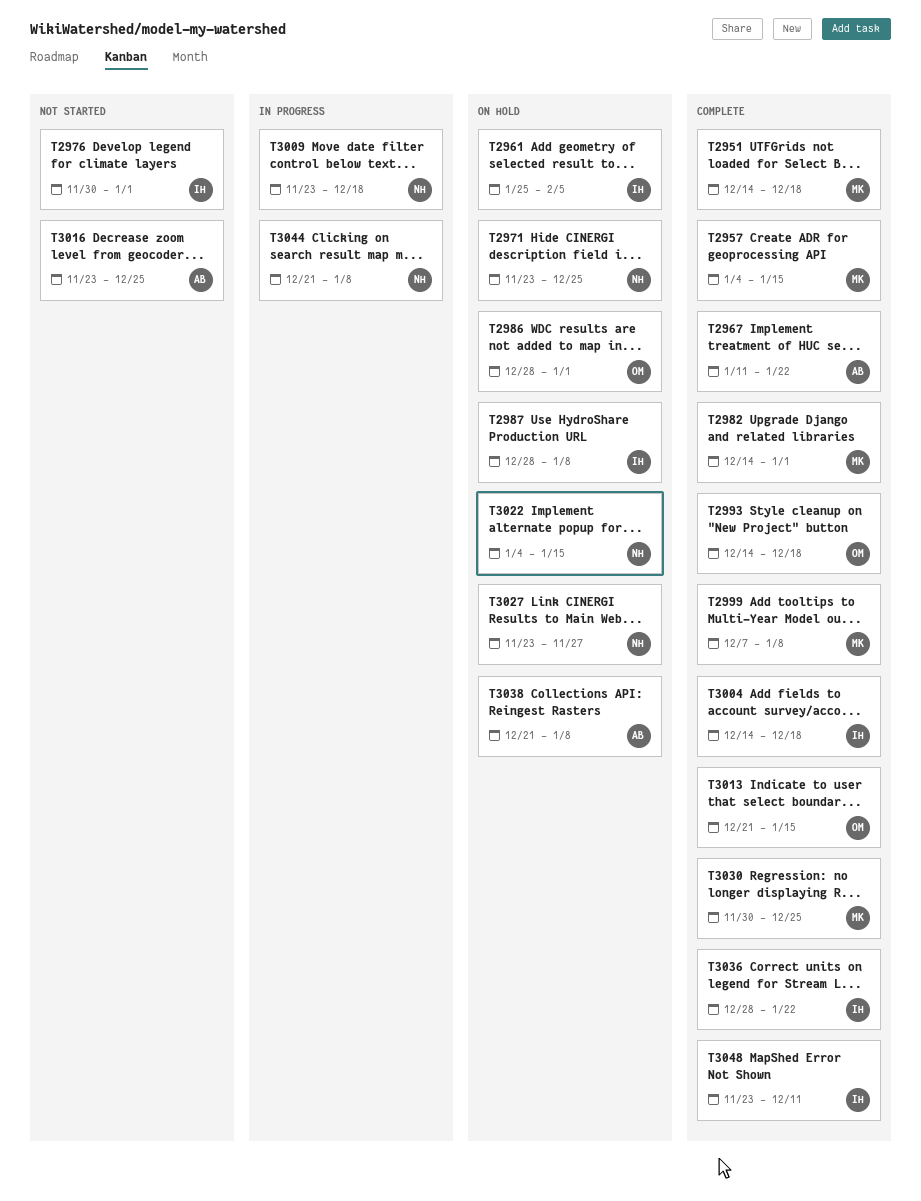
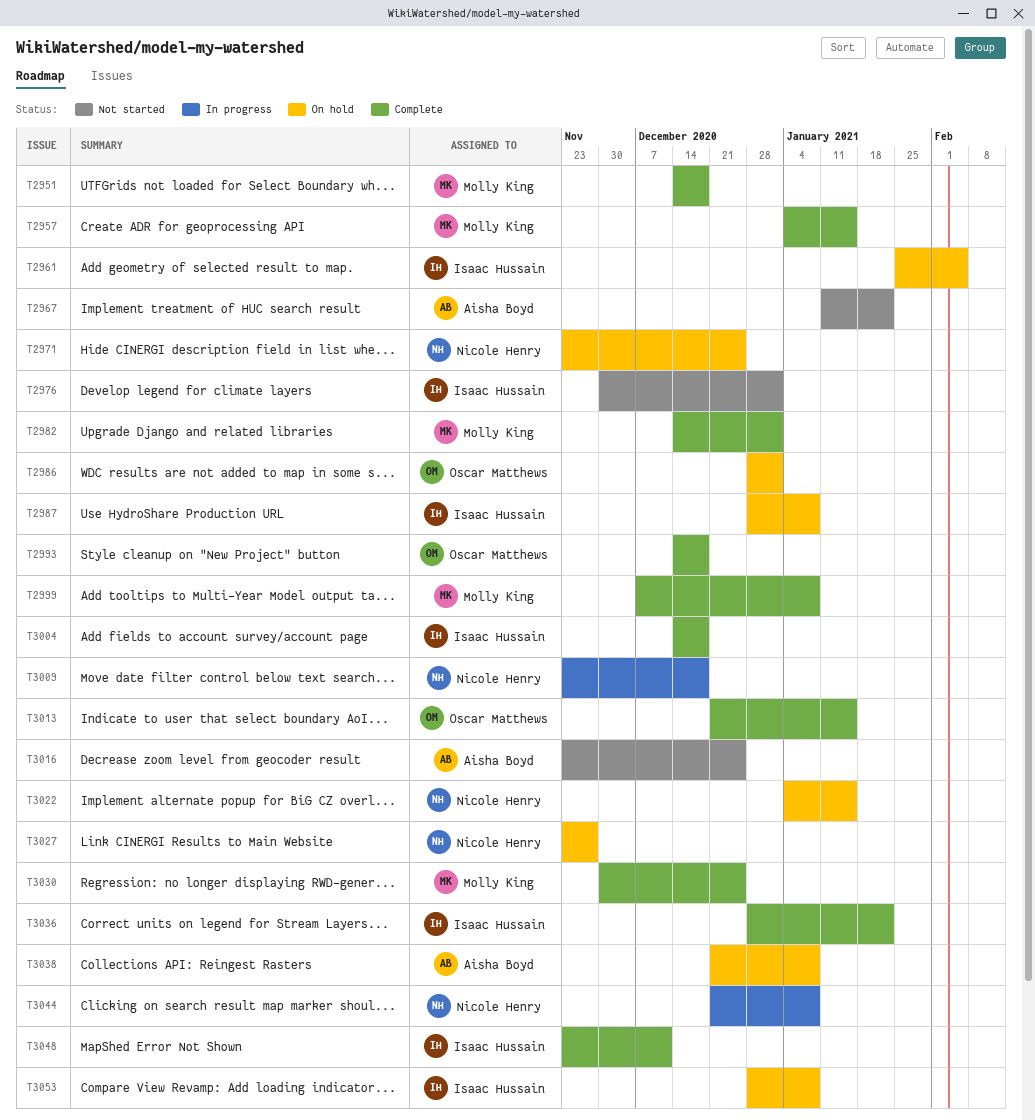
T2967, status: Complete -> Not started
T3053: none -> present

